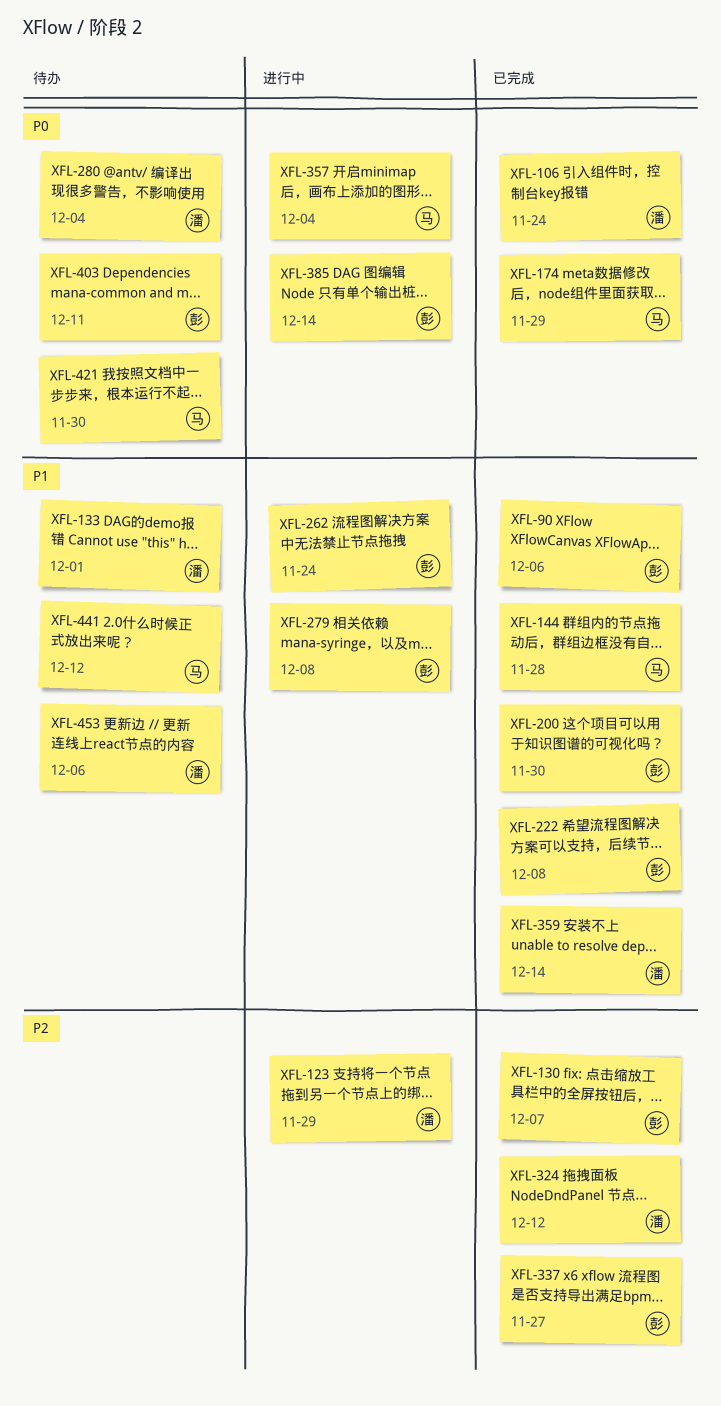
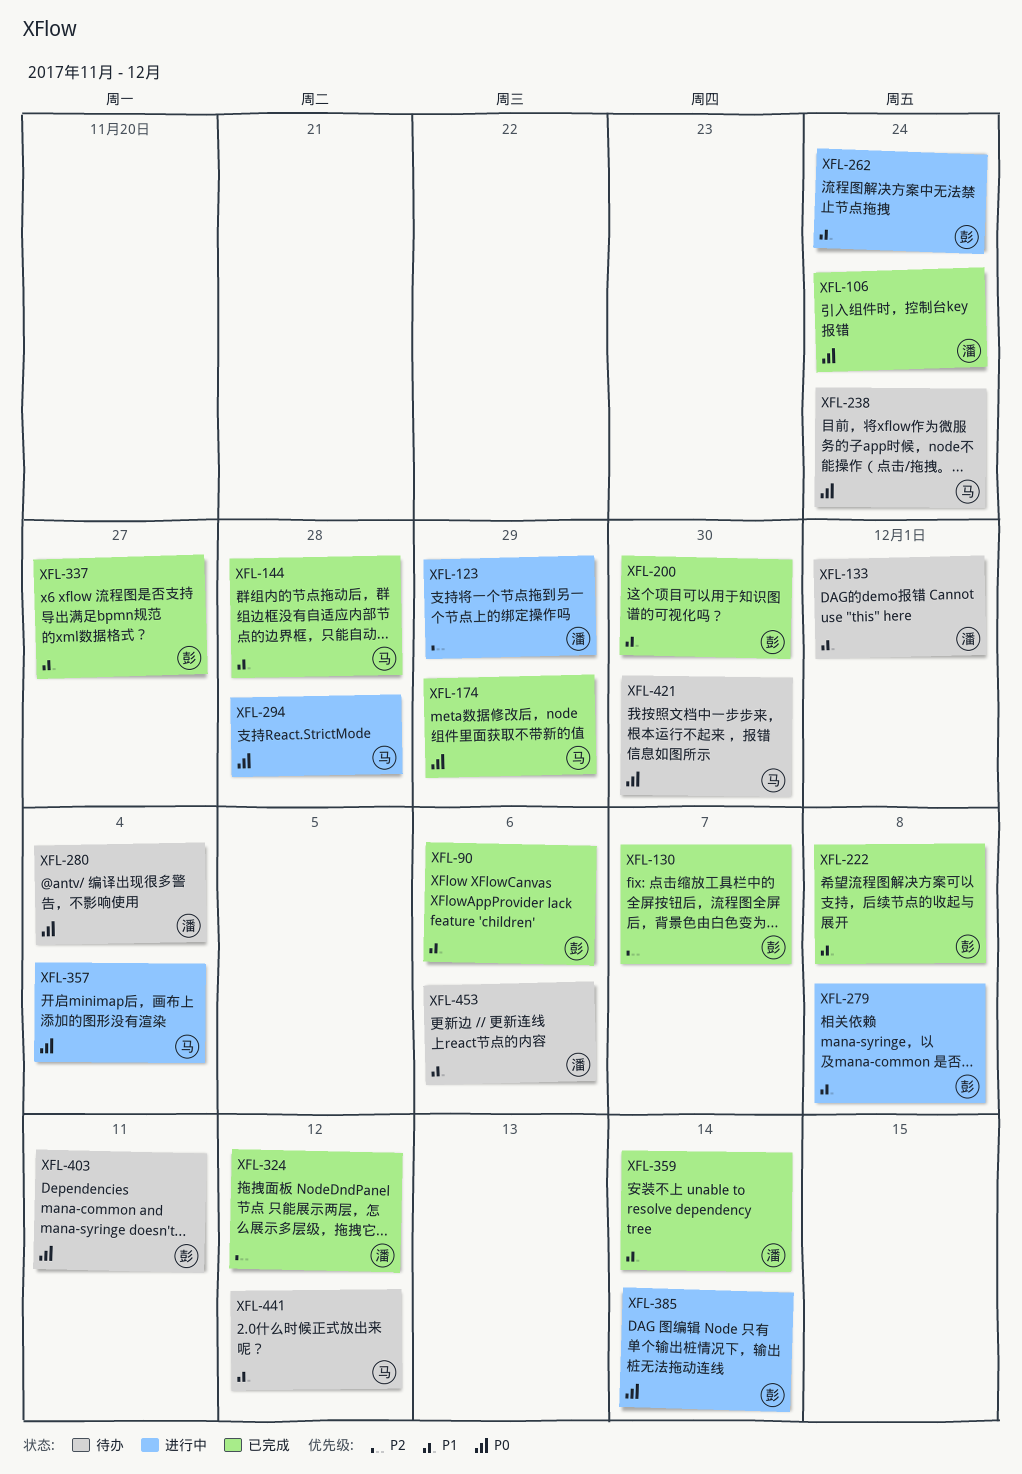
XFL-238: none -> present
XFL-294: none -> present
XFL-337, priority: P2 -> P1

